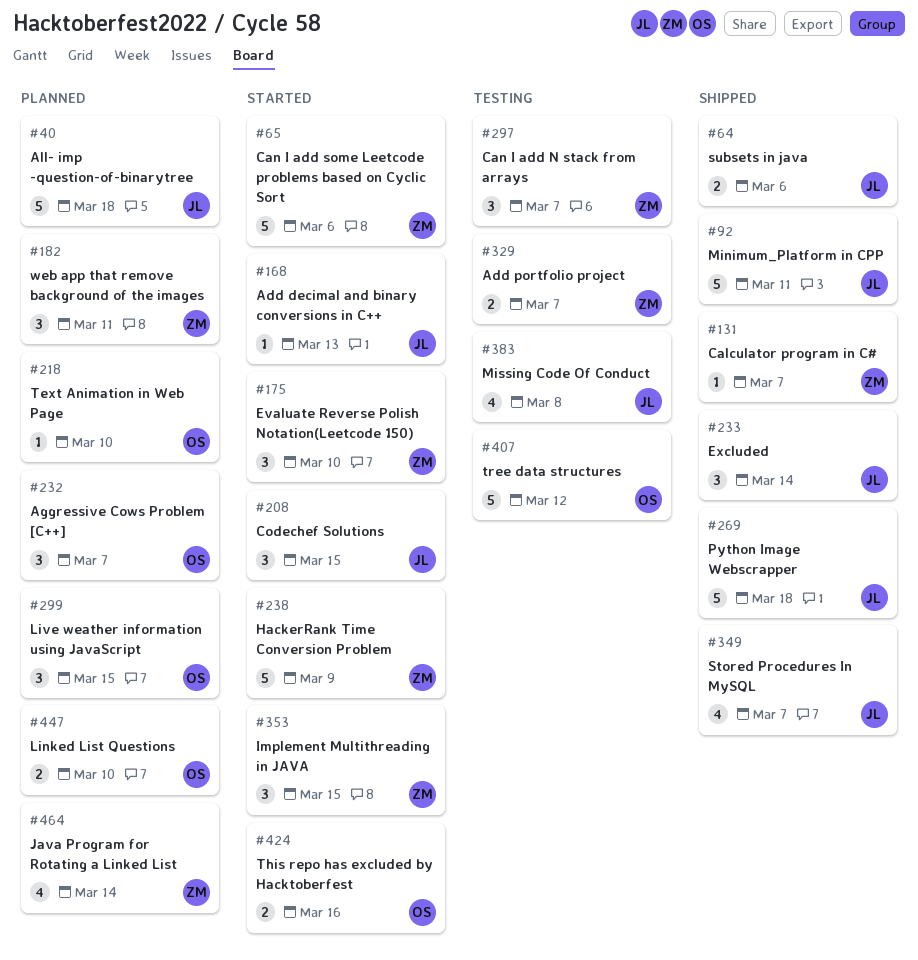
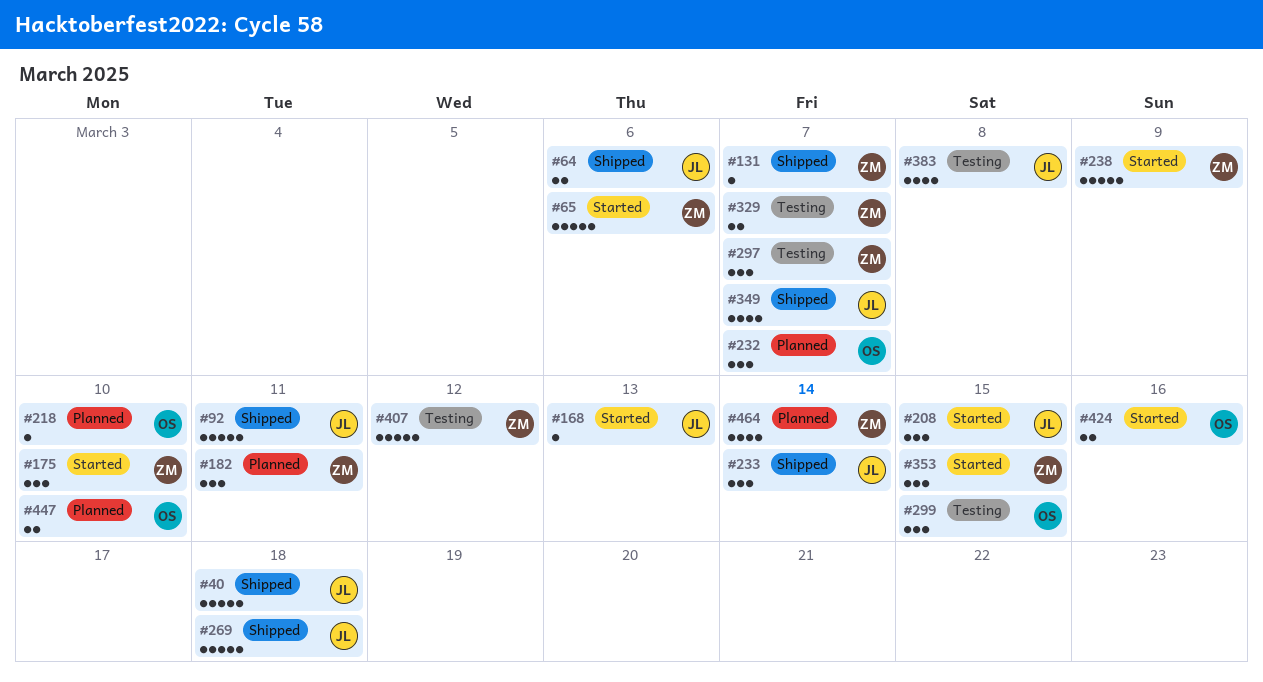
#40, status: Planned -> Shipped
#299, status: Planned -> Testing
#407, owner: OS -> ZM

